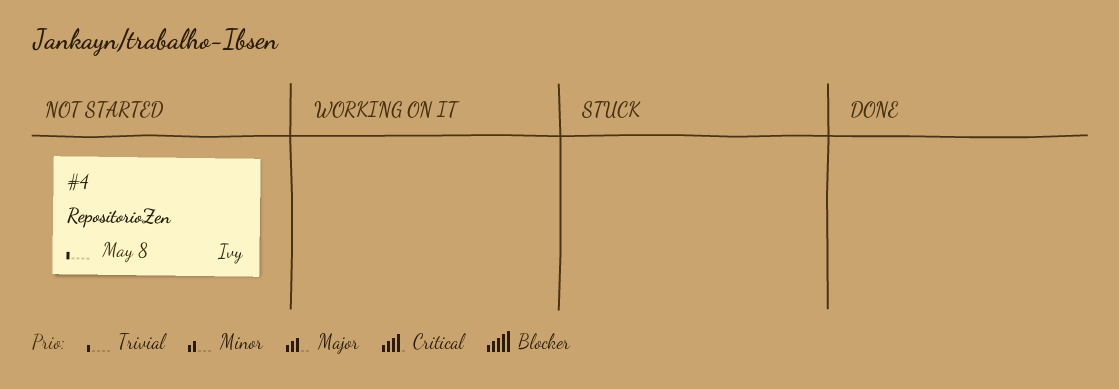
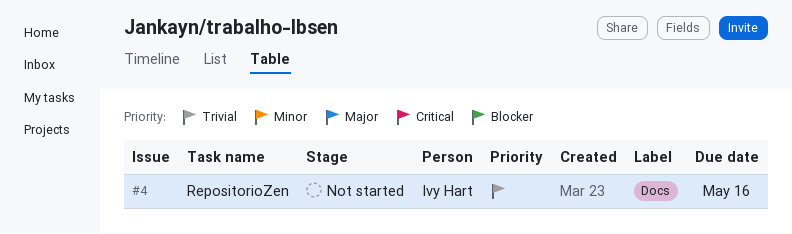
#4, due: May 8 -> May 16

